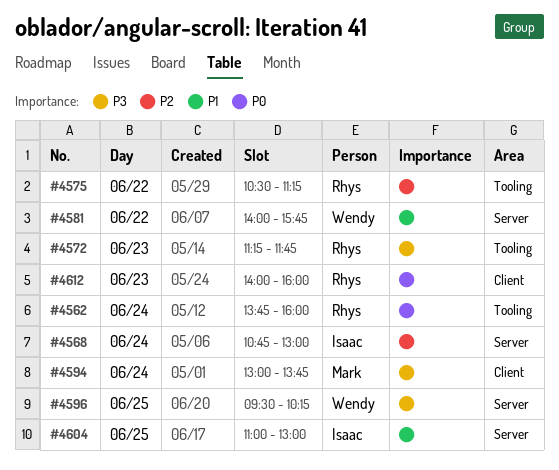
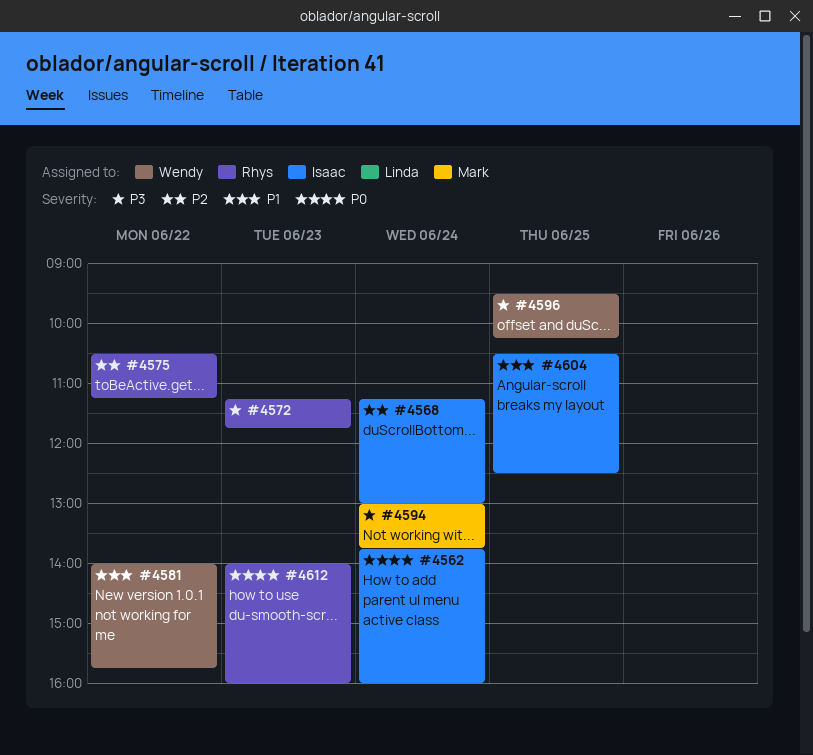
#4562, owner: Rhys -> Isaac
#4568, begins: 10:45 -> 11:15
#4604, begins: 11:00 -> 10:30
#4604, ends: 13:00 -> 12:30

